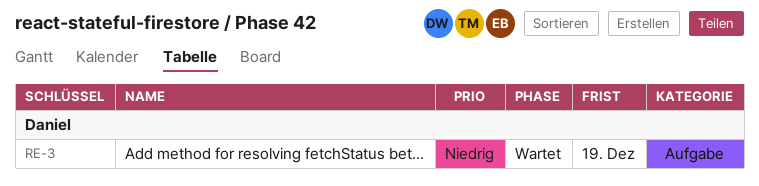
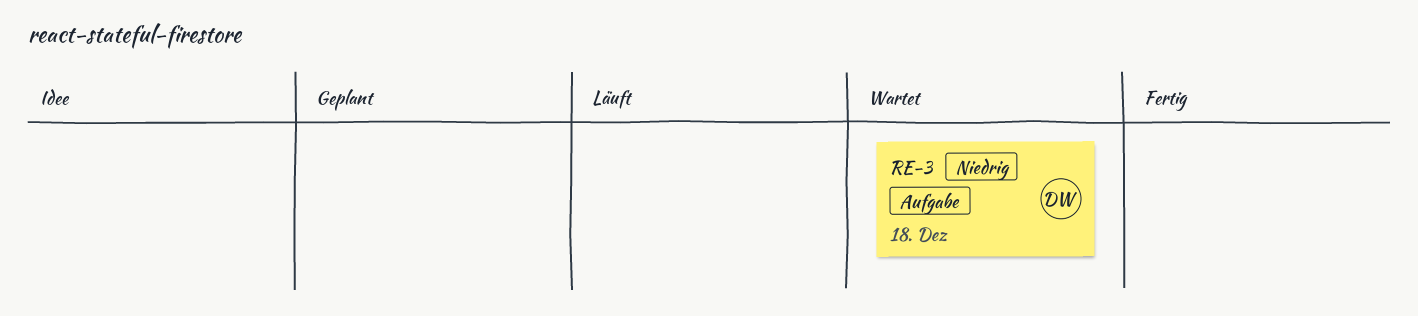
RE-3, due: Dec 19 -> Dec 18

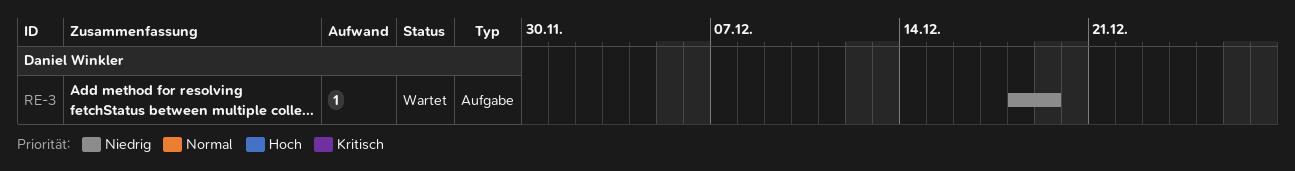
RE-3, due: Dec 18 -> Dec 19

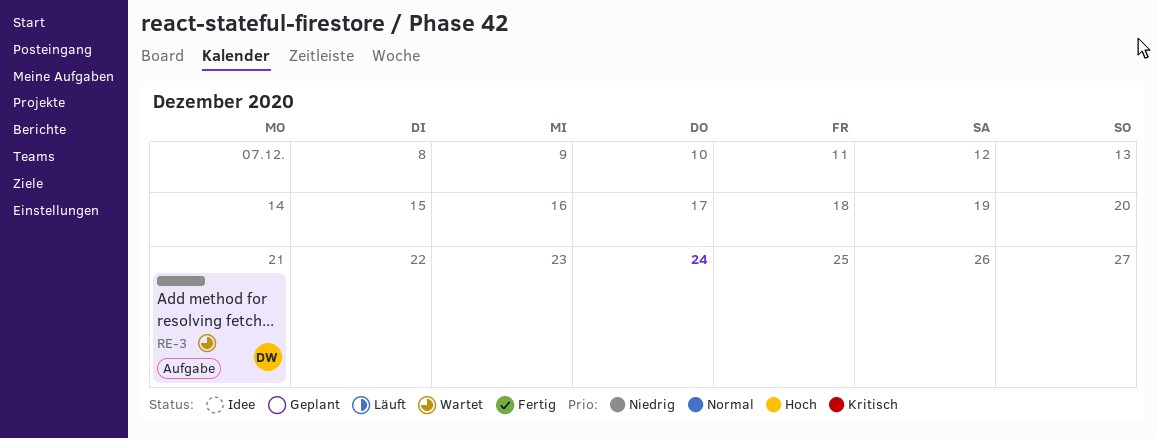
RE-3, due: Dec 19 -> Dec 21

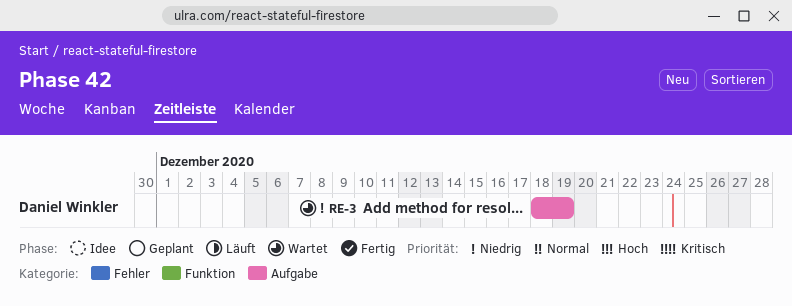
RE-3, due: Dec 21 -> Dec 19

